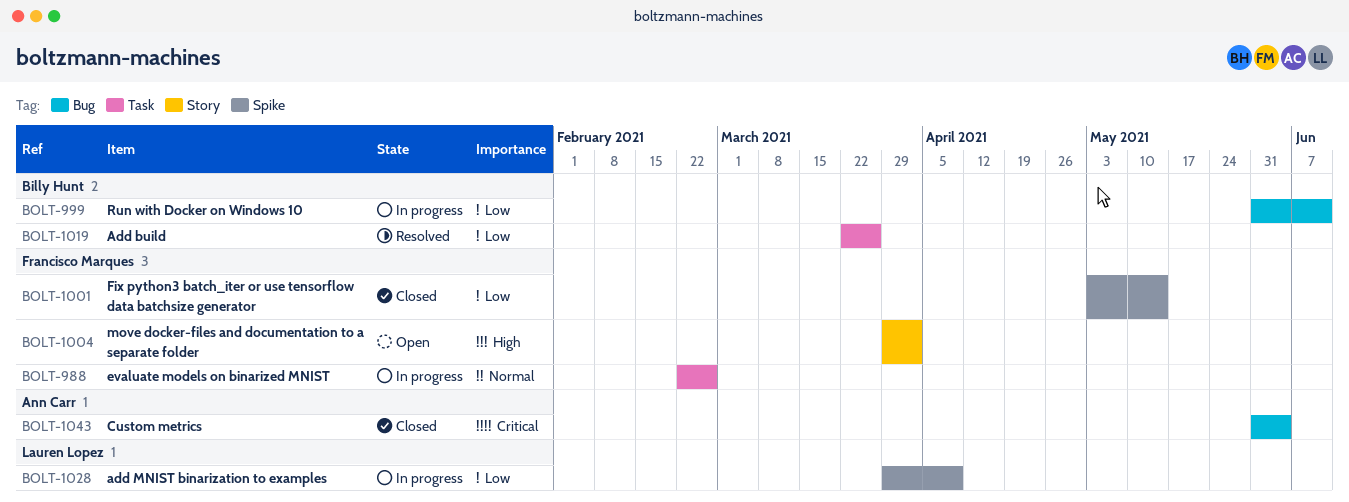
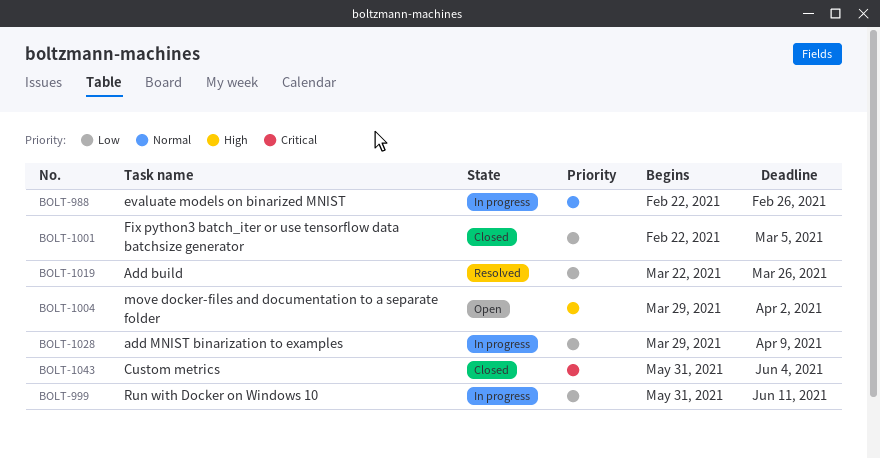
BOLT-1001, start: May 3 -> Feb 22
BOLT-1001, due: May 14 -> Mar 5

